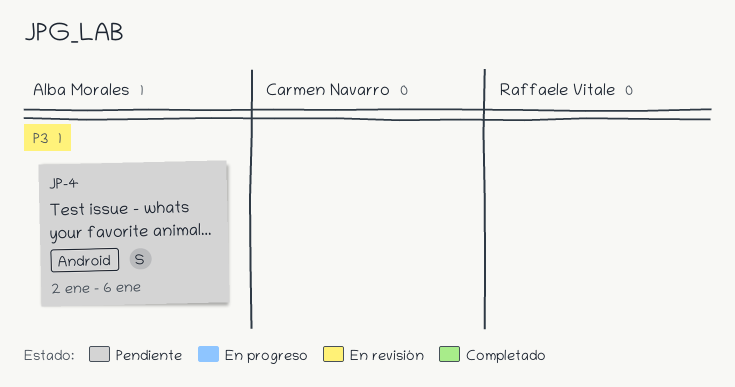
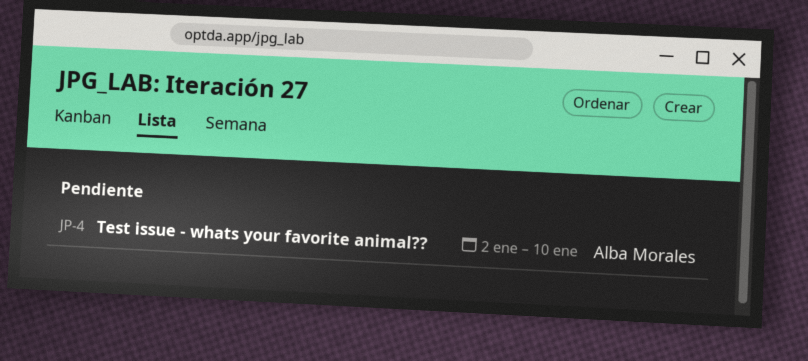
JP-4, due: Jan 6 -> Jan 10

